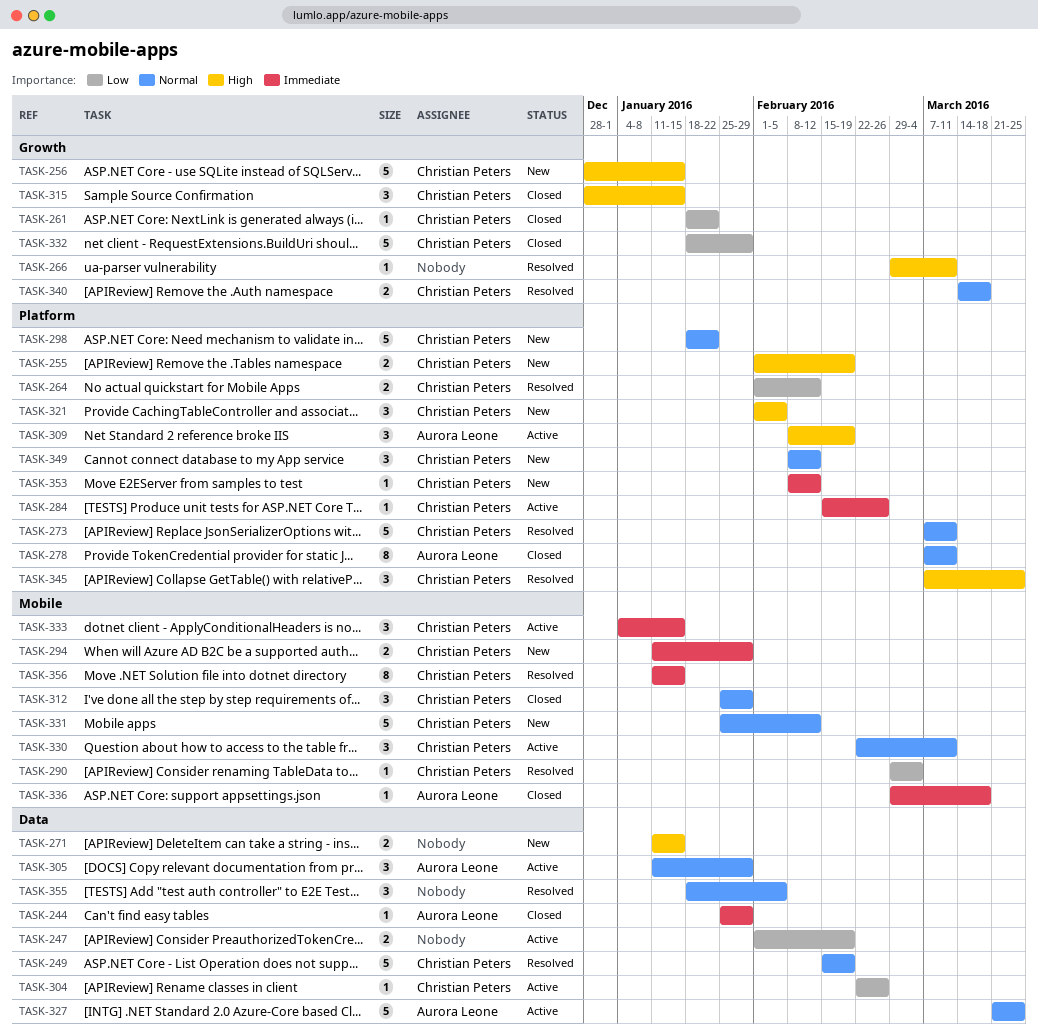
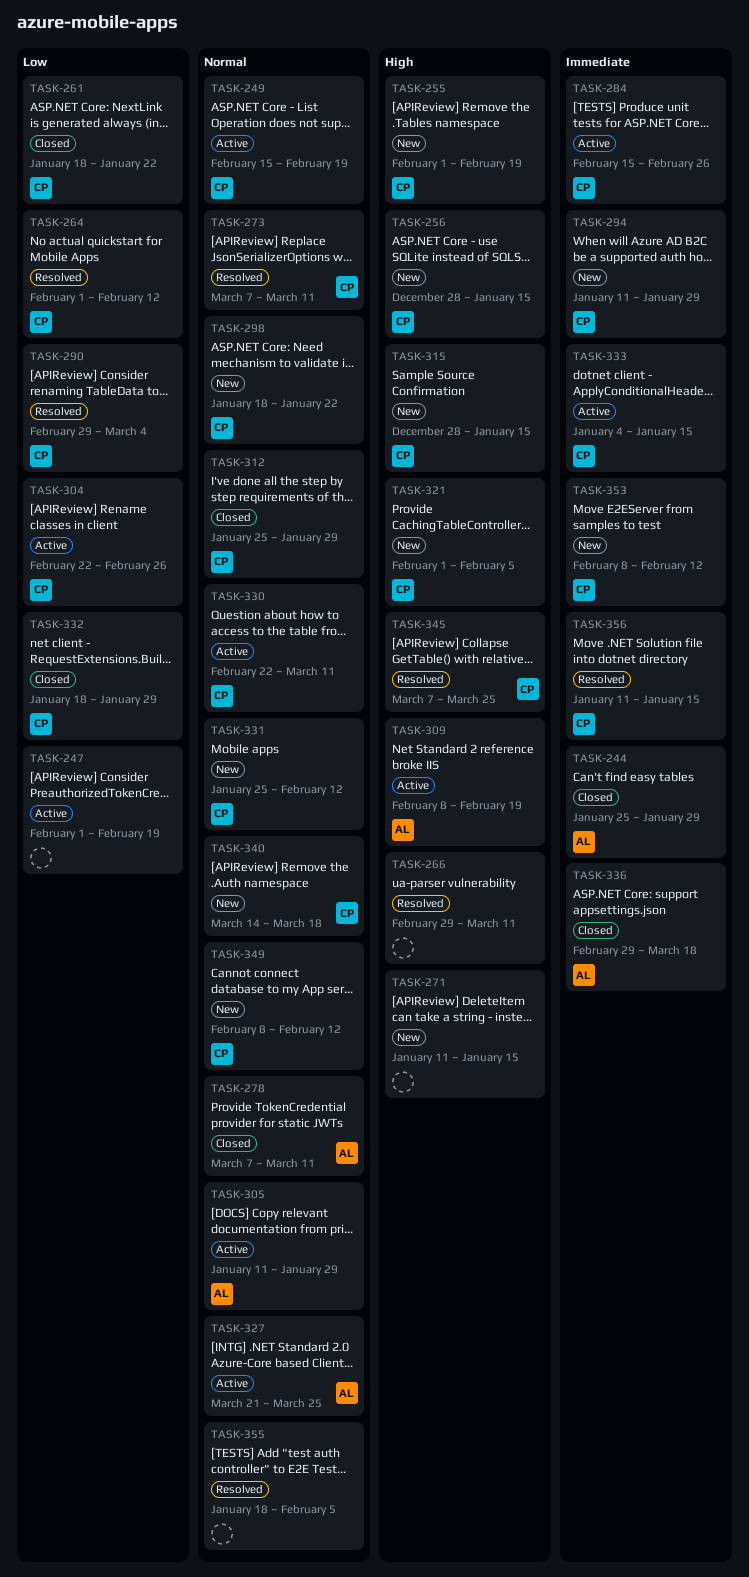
TASK-249, status: Resolved -> Active
TASK-315, status: Closed -> New
TASK-340, status: Resolved -> New

